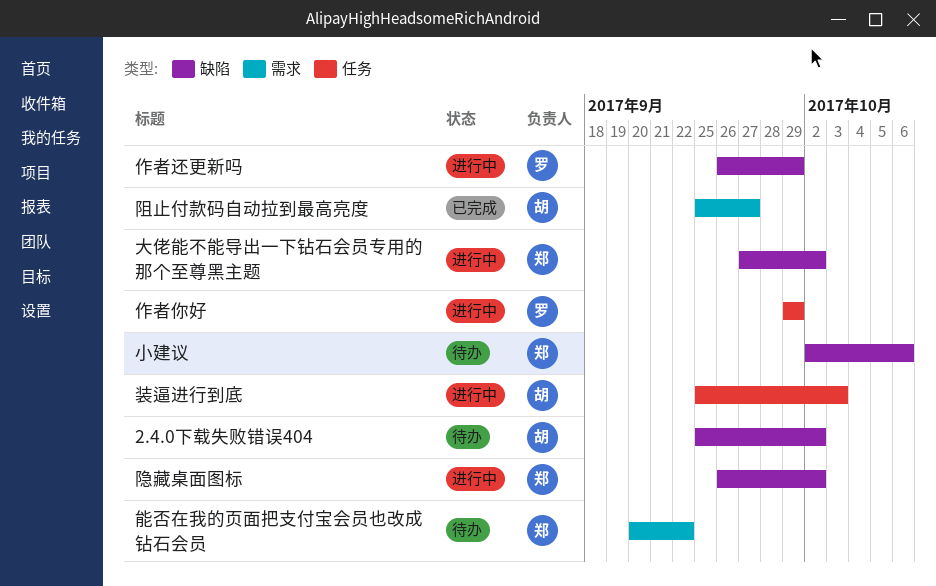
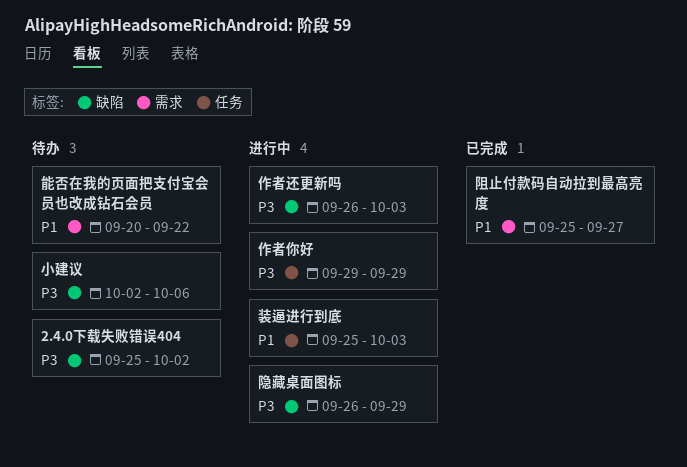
作者还更新吗, due: Sep 29 -> Oct 3
大佬能不能导出一下钻石会员专用的那个至尊黑主题: present -> none
隐藏桌面图标, due: Oct 2 -> Sep 29

